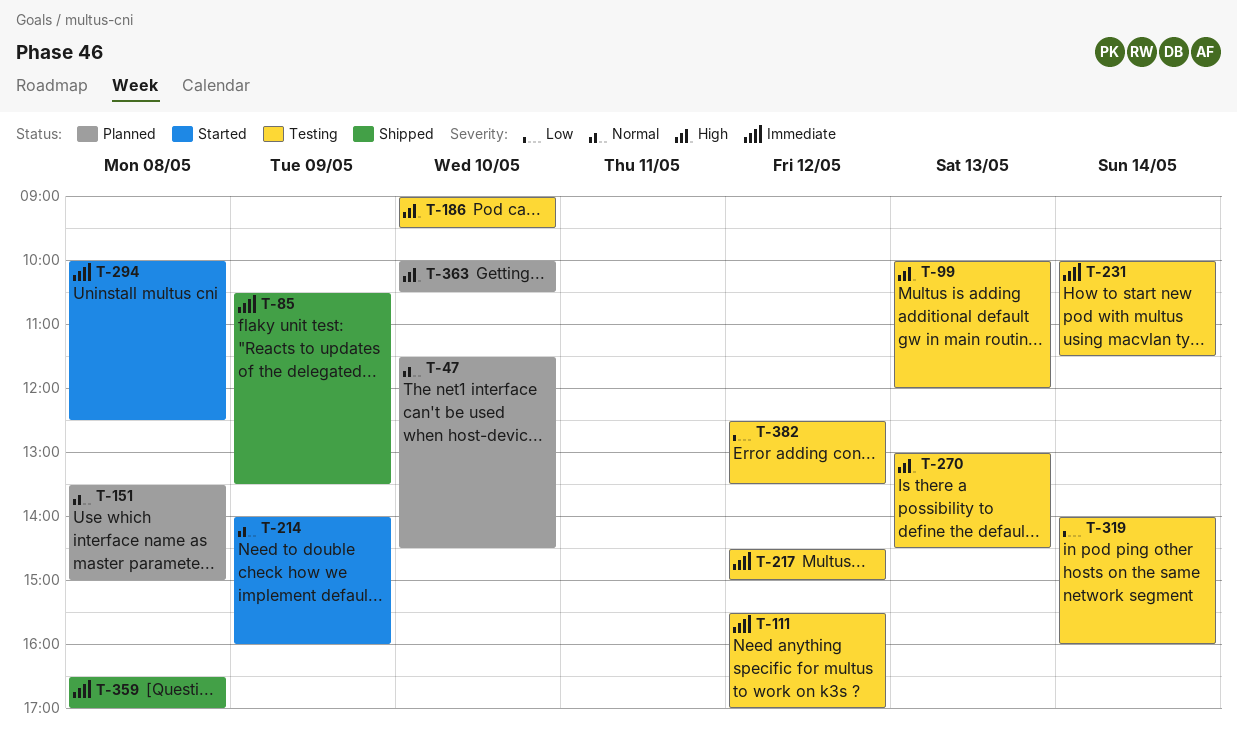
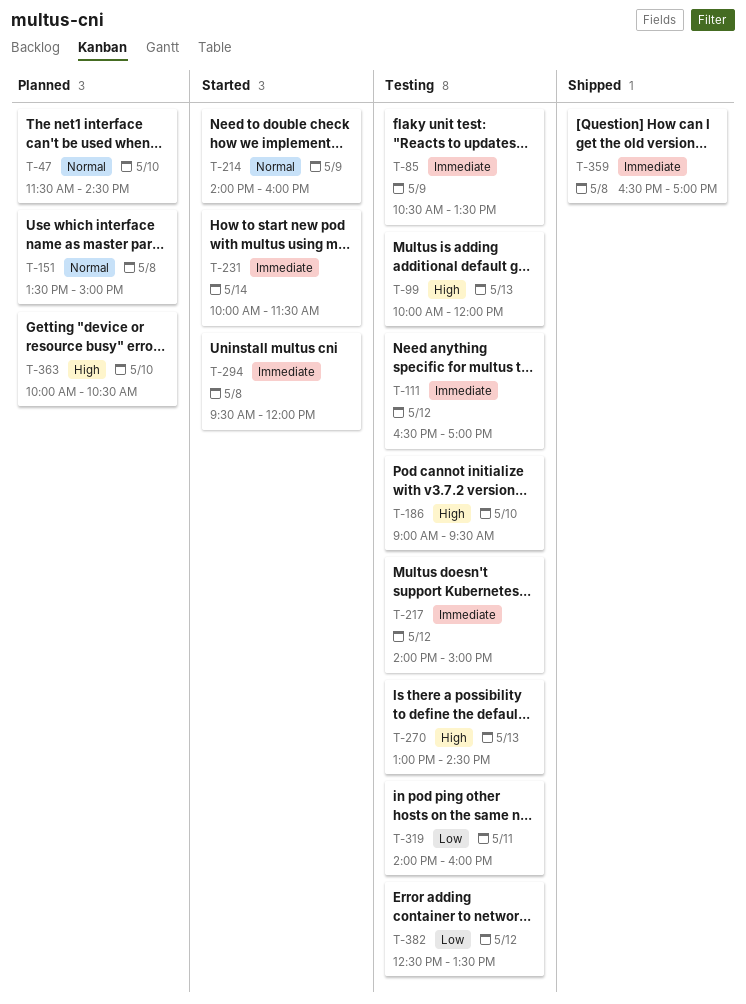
T-85, status: Shipped -> Testing
T-111, begins: 15:30 -> 16:30
T-217, begins: 14:30 -> 14:00
T-231, status: Testing -> Started
T-294, begins: 10:00 -> 09:30
T-294, ends: 12:30 -> 12:00
T-319, day: May 14 -> May 11

